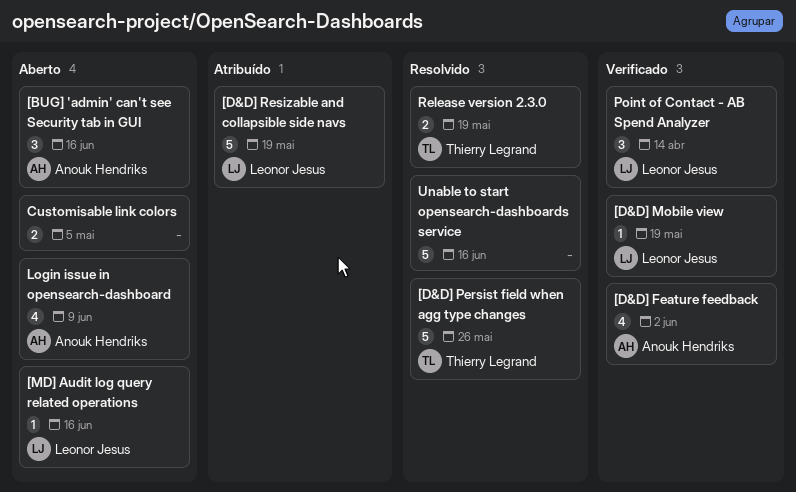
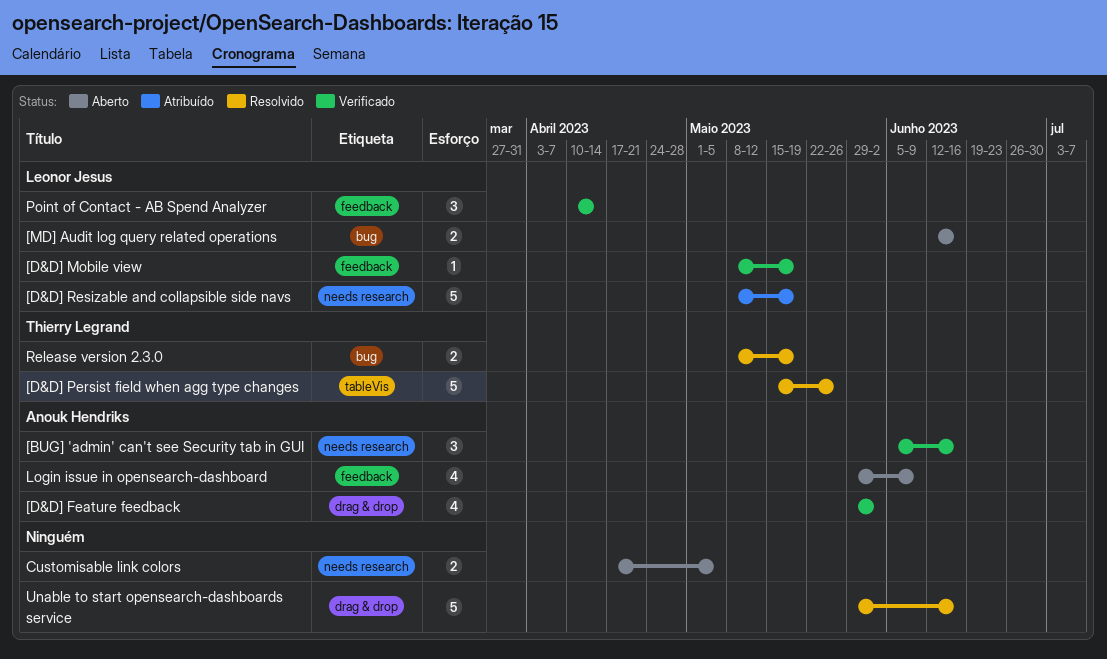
[BUG] 'admin' can't see Security tab in GUI, status: Aberto -> Verificado
[MD] Audit log query related operations, estimate: 1 -> 2

